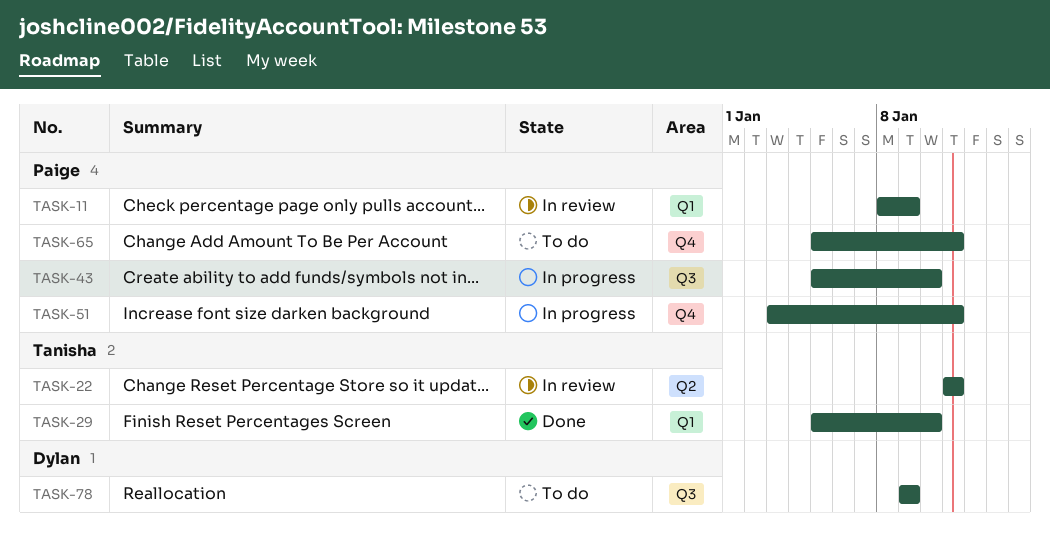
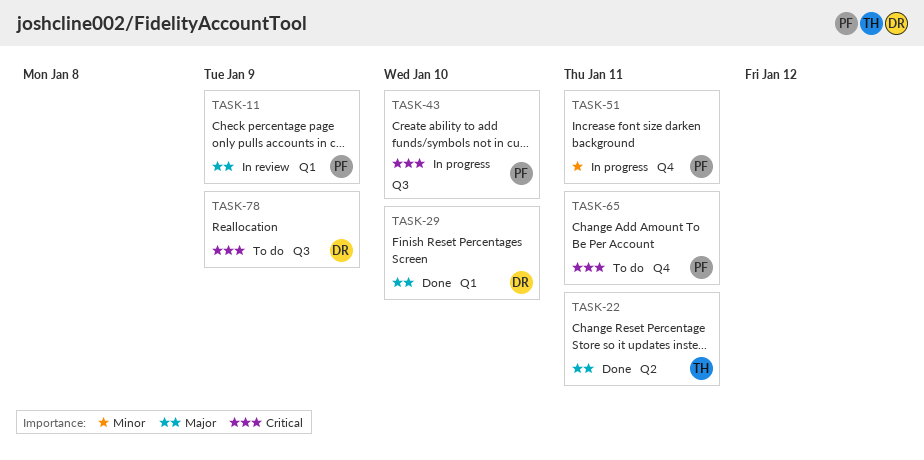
TASK-22, status: In review -> Done
TASK-29, owner: Tanisha -> Dylan

